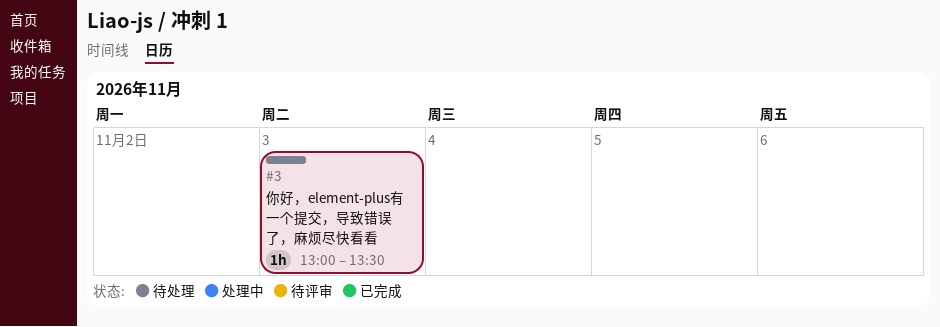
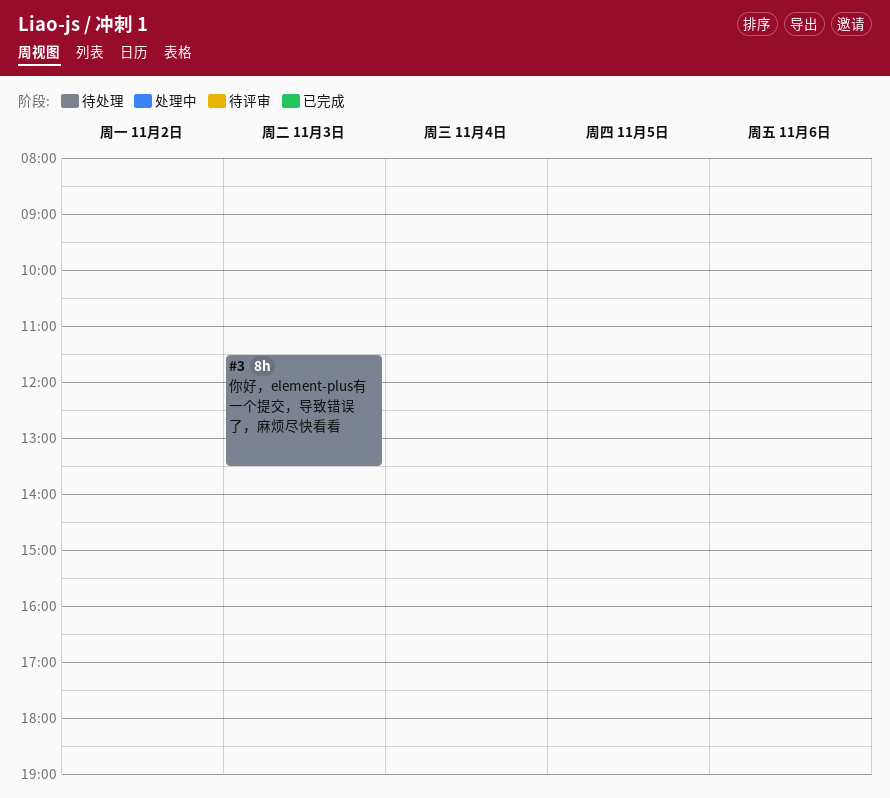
#3, estimate: 1h -> 8h
#3, begins: 13:00 -> 11:30

